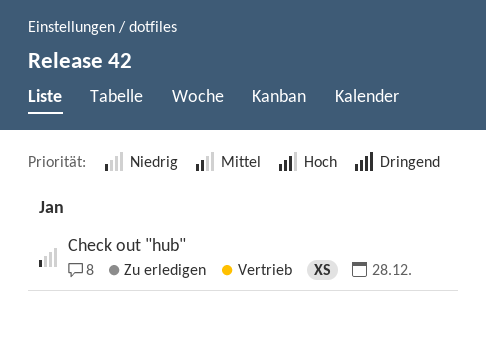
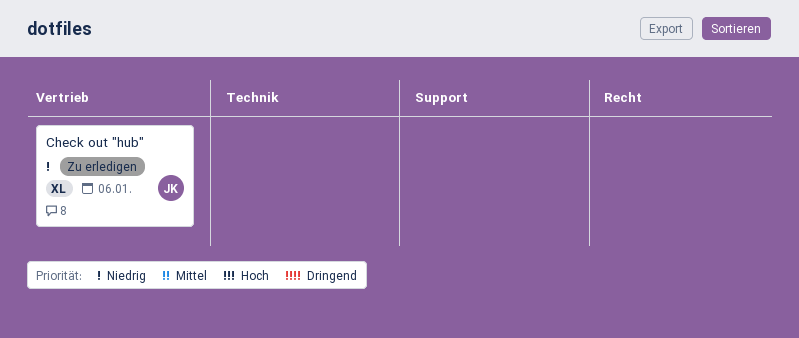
Check out "hub", estimate: XS -> XL
Check out "hub", due: Dec 28 -> Jan 6

